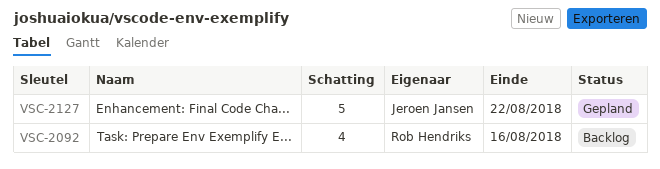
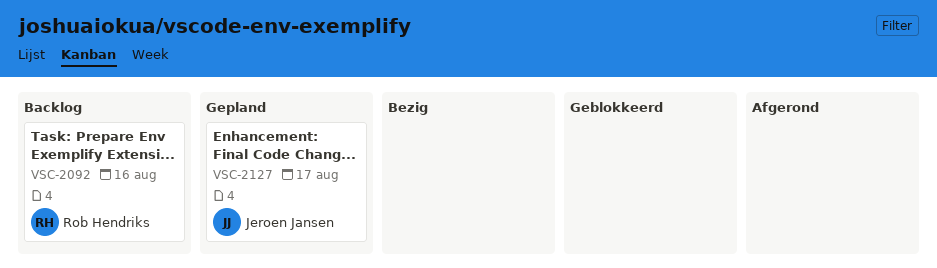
VSC-2127, due: Aug 22 -> Aug 17

